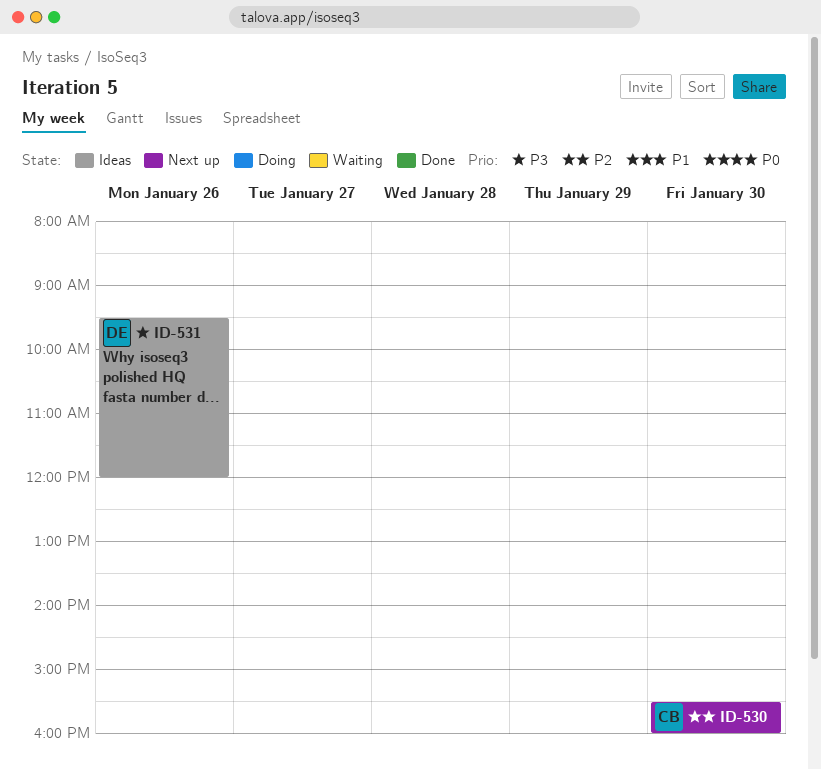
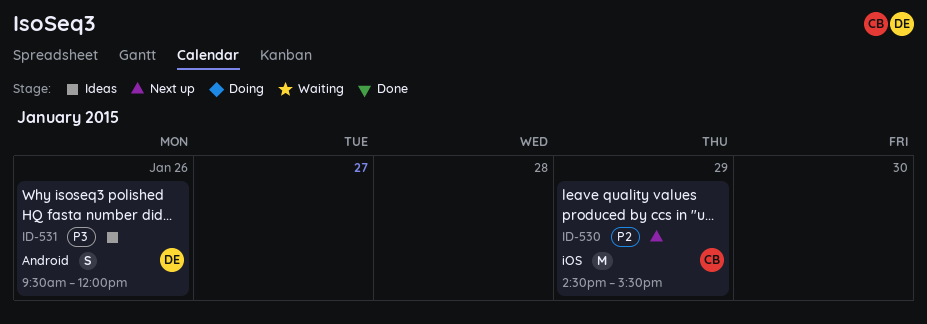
ID-530, day: Jan 30 -> Jan 29
ID-530, begins: 15:30 -> 14:30
ID-530, ends: 16:00 -> 15:30

